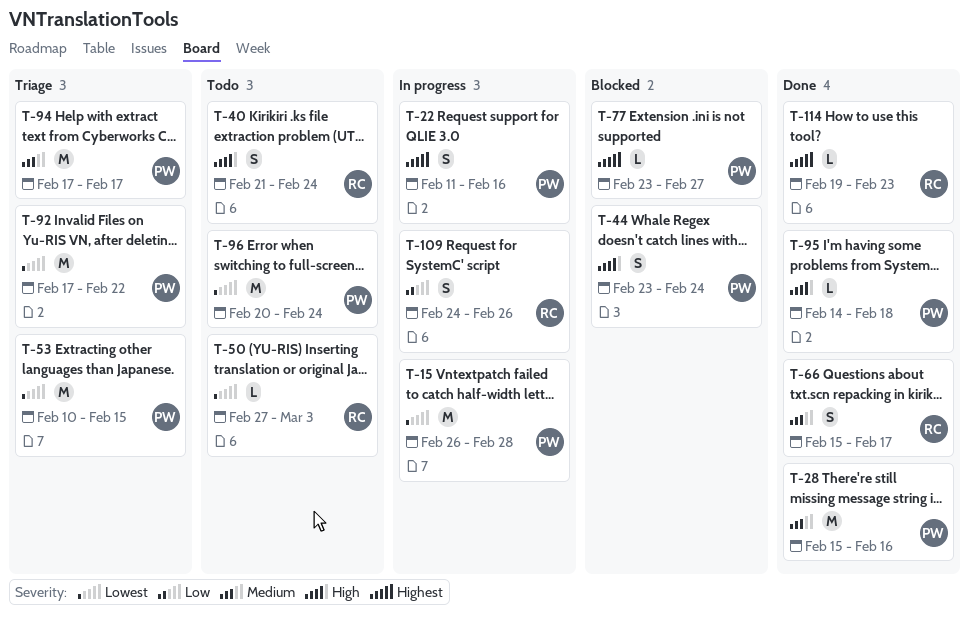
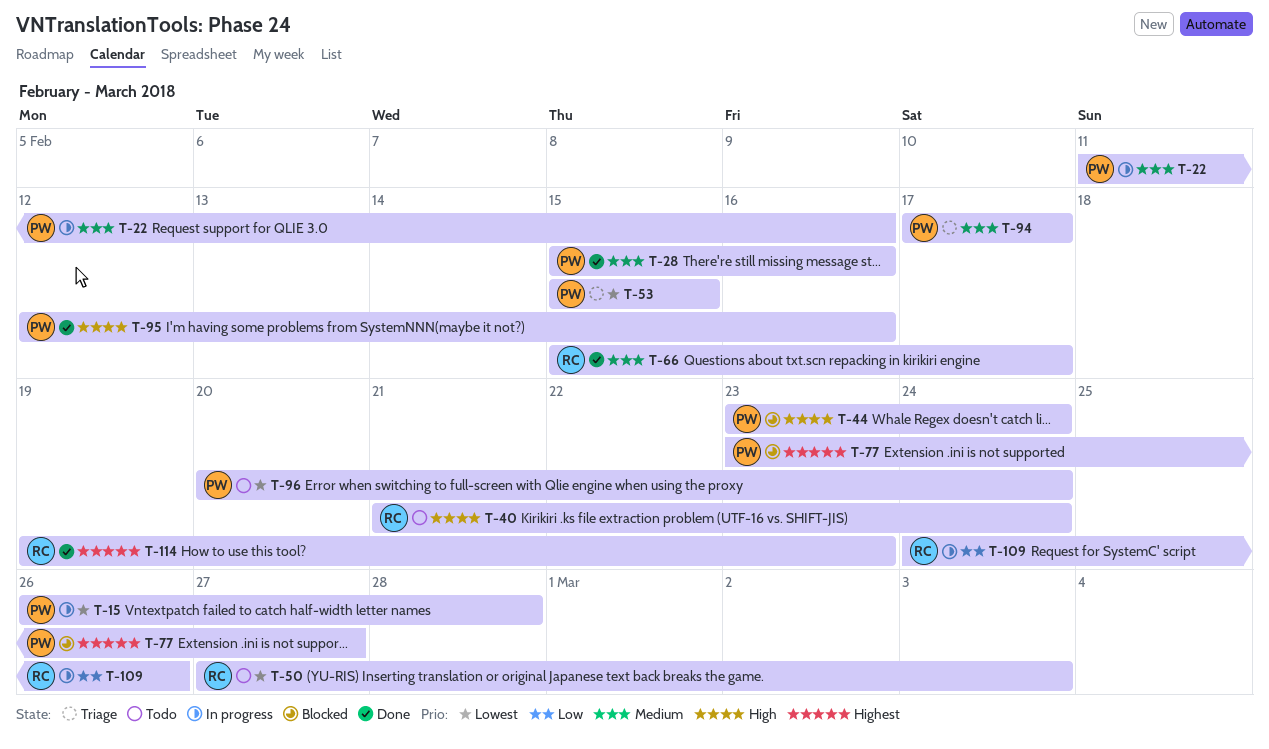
T-22, priority: Highest -> Medium
T-53, start: Feb 10 -> Feb 15
T-92: present -> none
T-95, start: Feb 14 -> Feb 12
T-95, due: Feb 18 -> Feb 16

